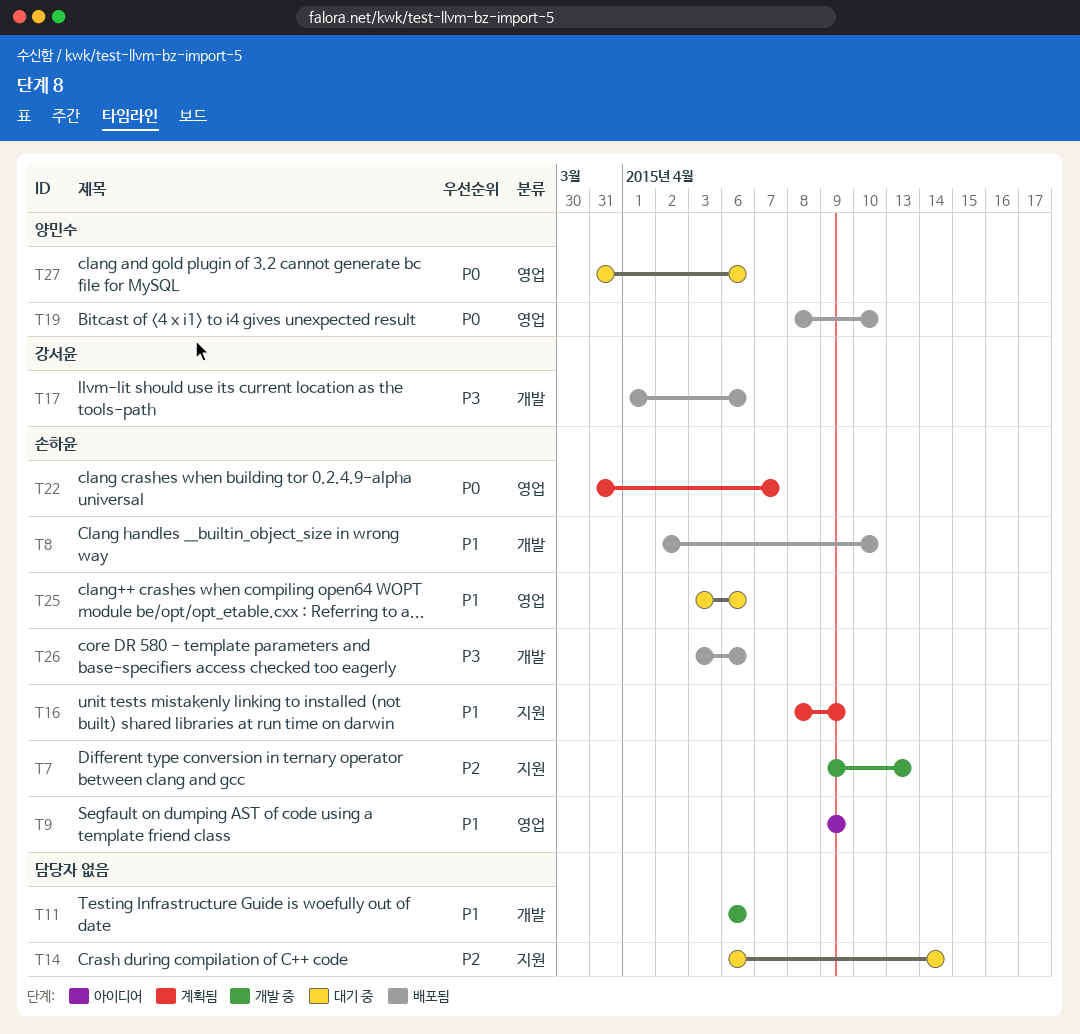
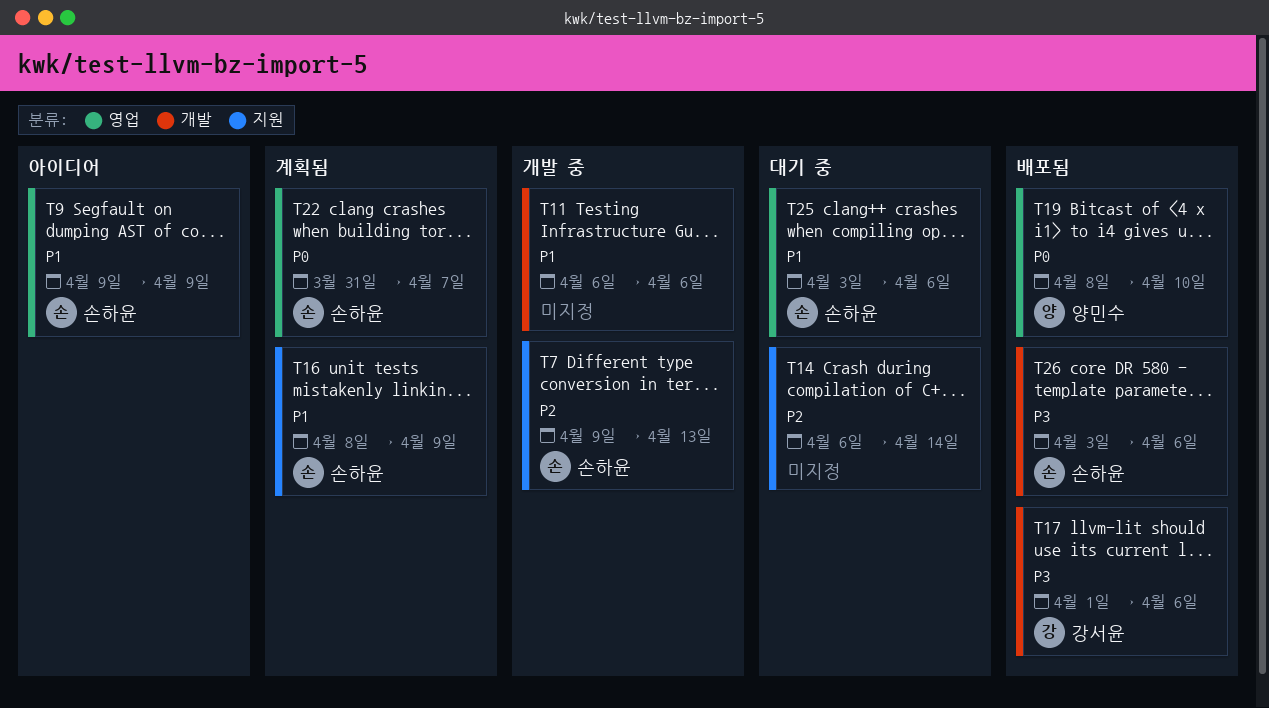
T8: present -> none
T27: present -> none

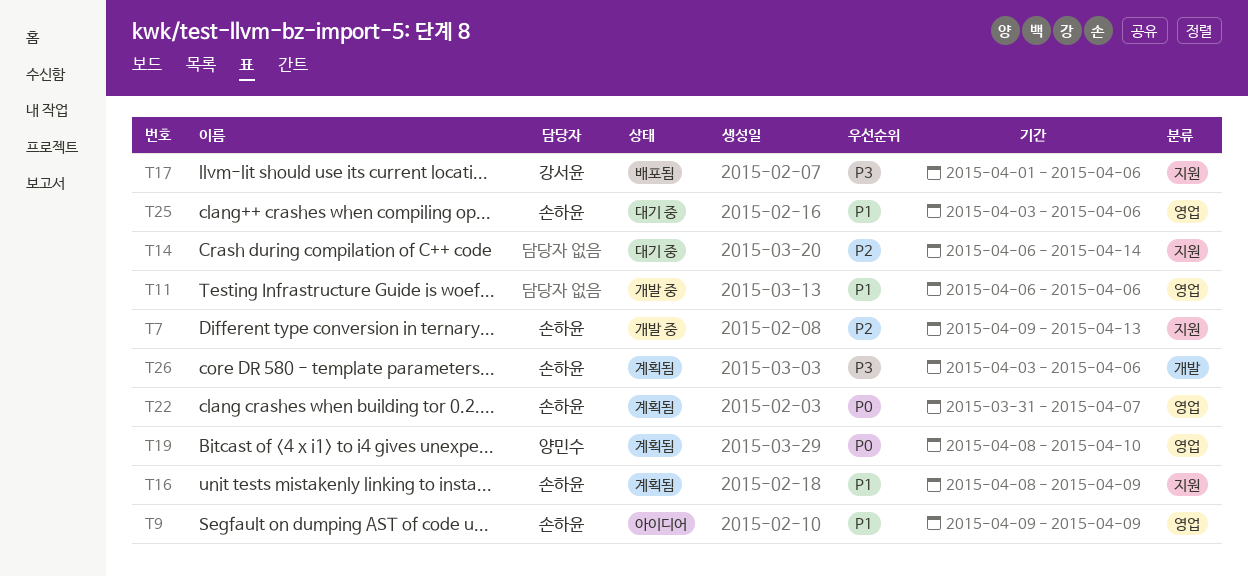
T11, label: 개발 -> 영업
T17, label: 개발 -> 지원
T19, status: 배포됨 -> 계획됨
T26, status: 배포됨 -> 계획됨

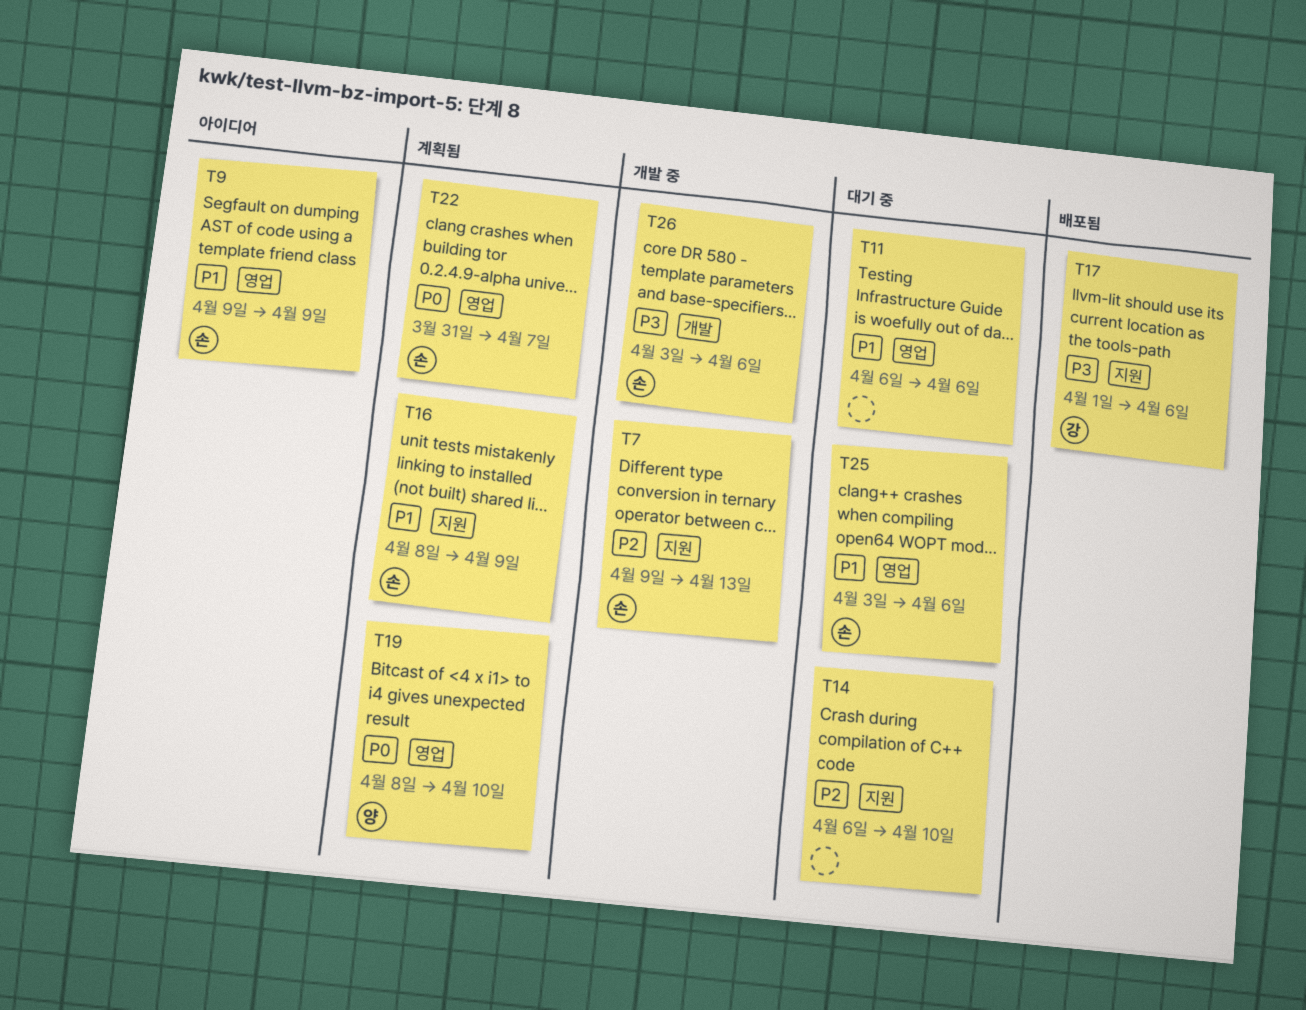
T11, status: 개발 중 -> 대기 중
T14, due: Apr 14 -> Apr 10
T26, status: 계획됨 -> 개발 중

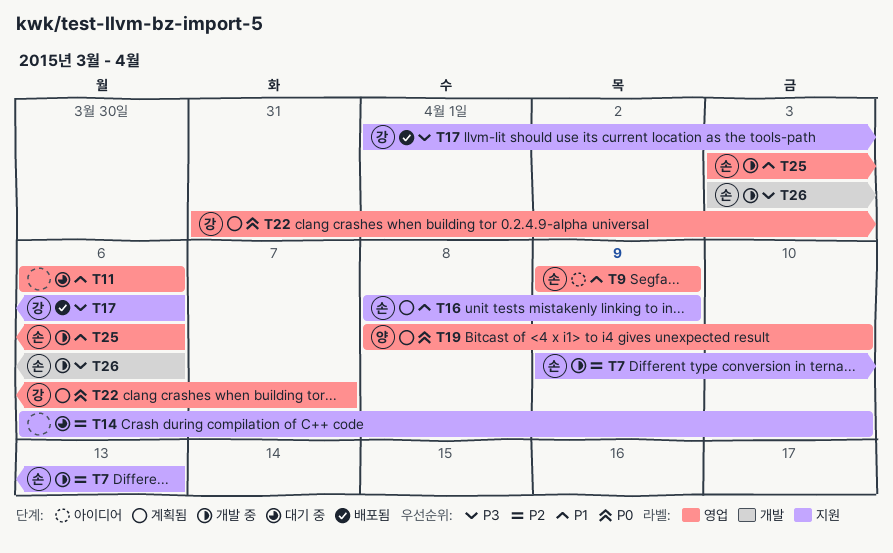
T22, owner: 손 -> 강
T25, status: 대기 중 -> 개발 중

